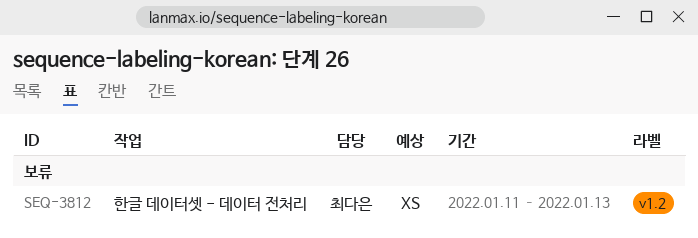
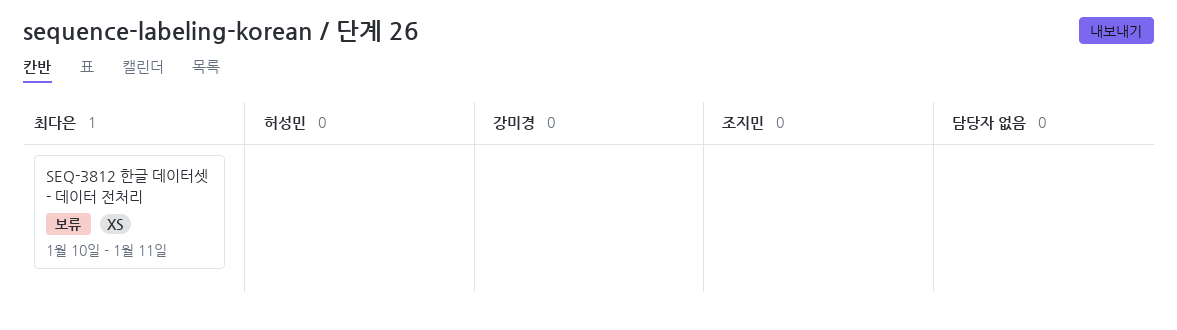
SEQ-3812, start: Jan 11 -> Jan 10
SEQ-3812, due: Jan 13 -> Jan 11

